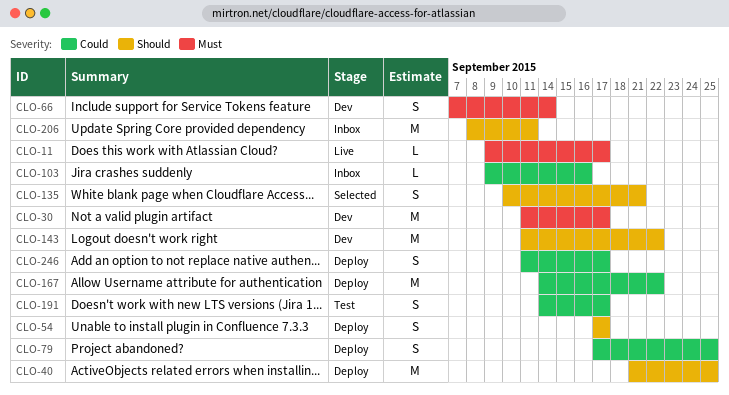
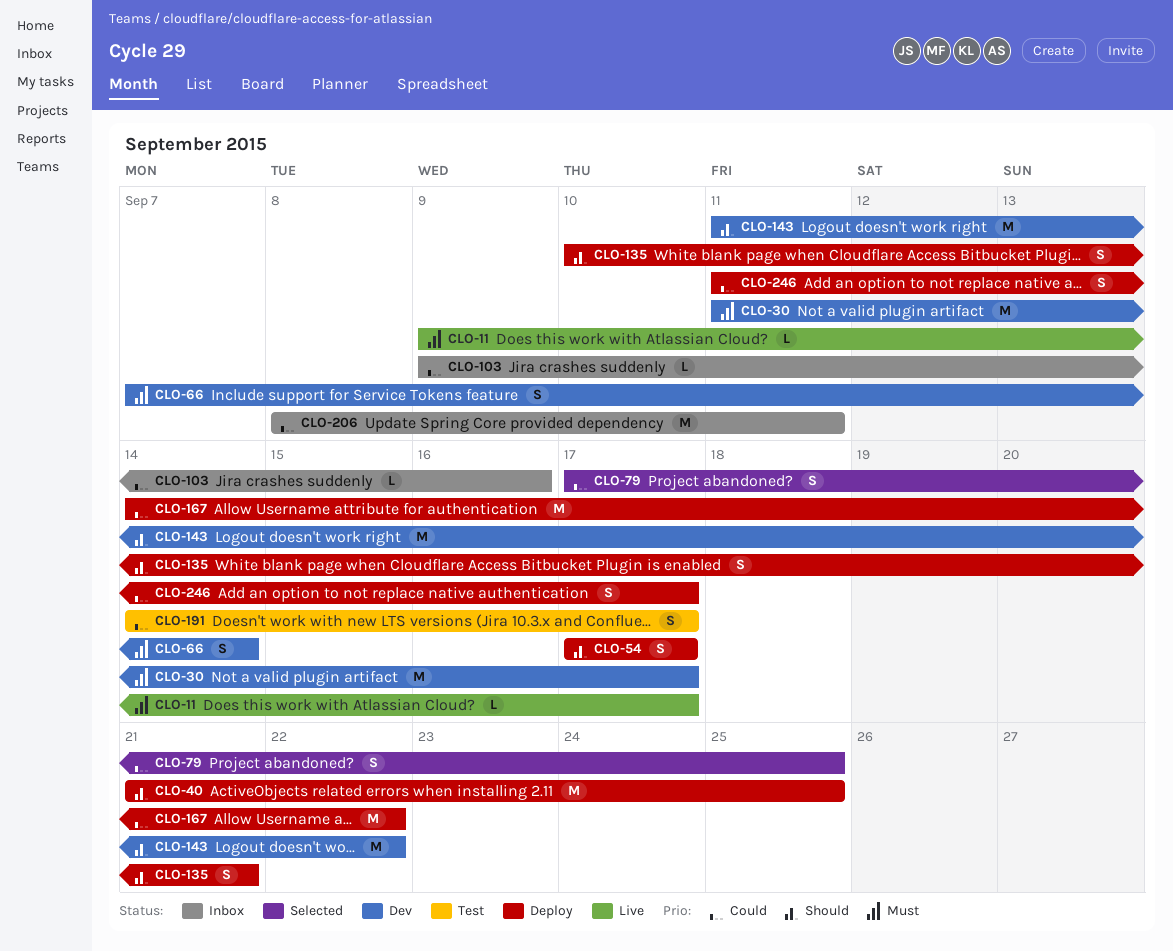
CLO-79, status: Deploy -> Selected
CLO-135, status: Selected -> Deploy
CLO-206, priority: Should -> Could

